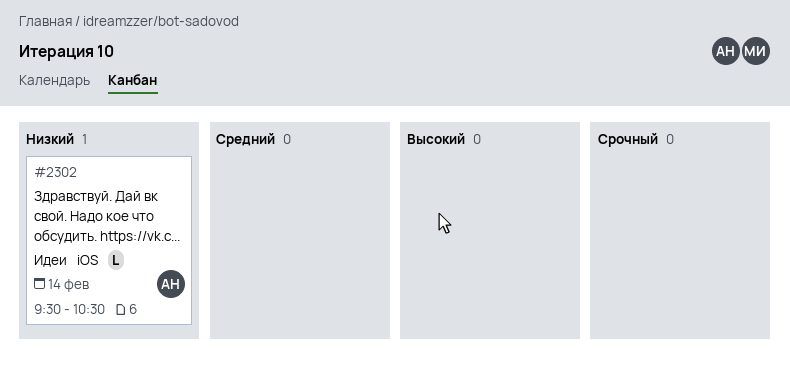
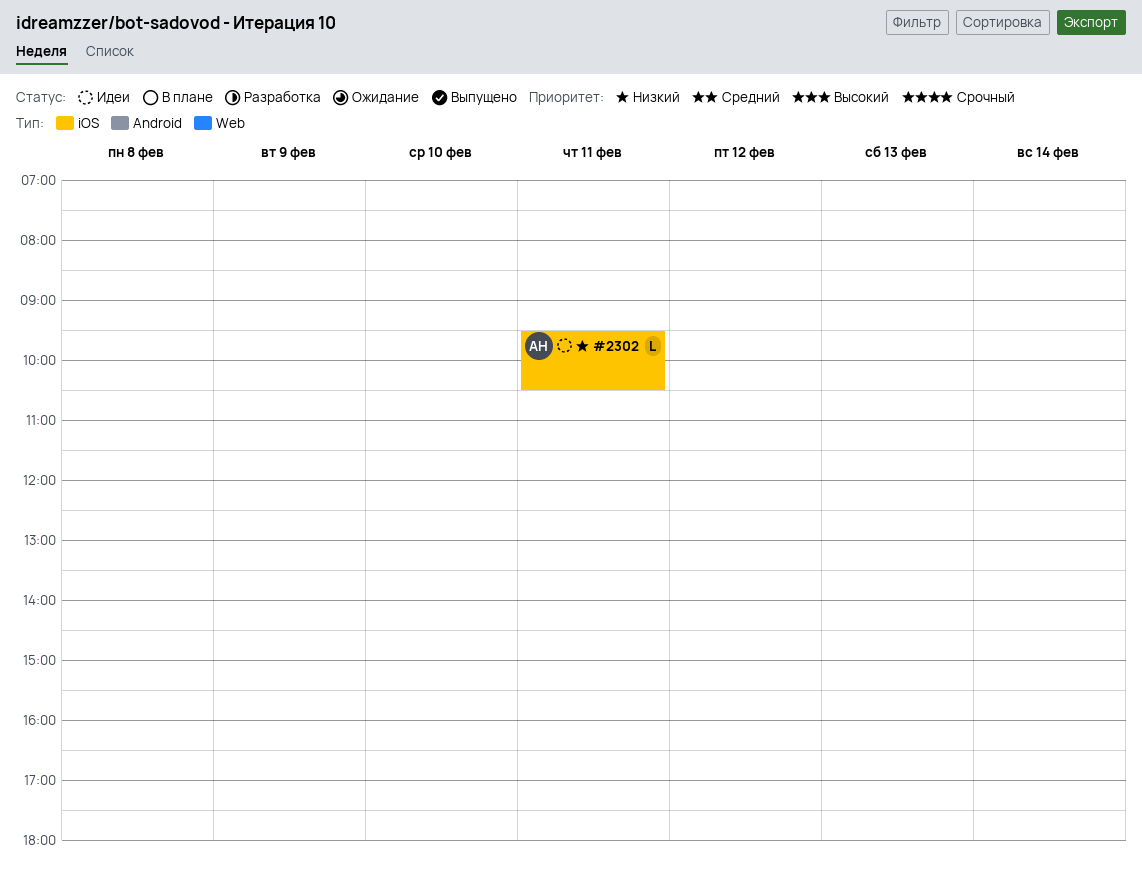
#2302, day: Feb 14 -> Feb 11

